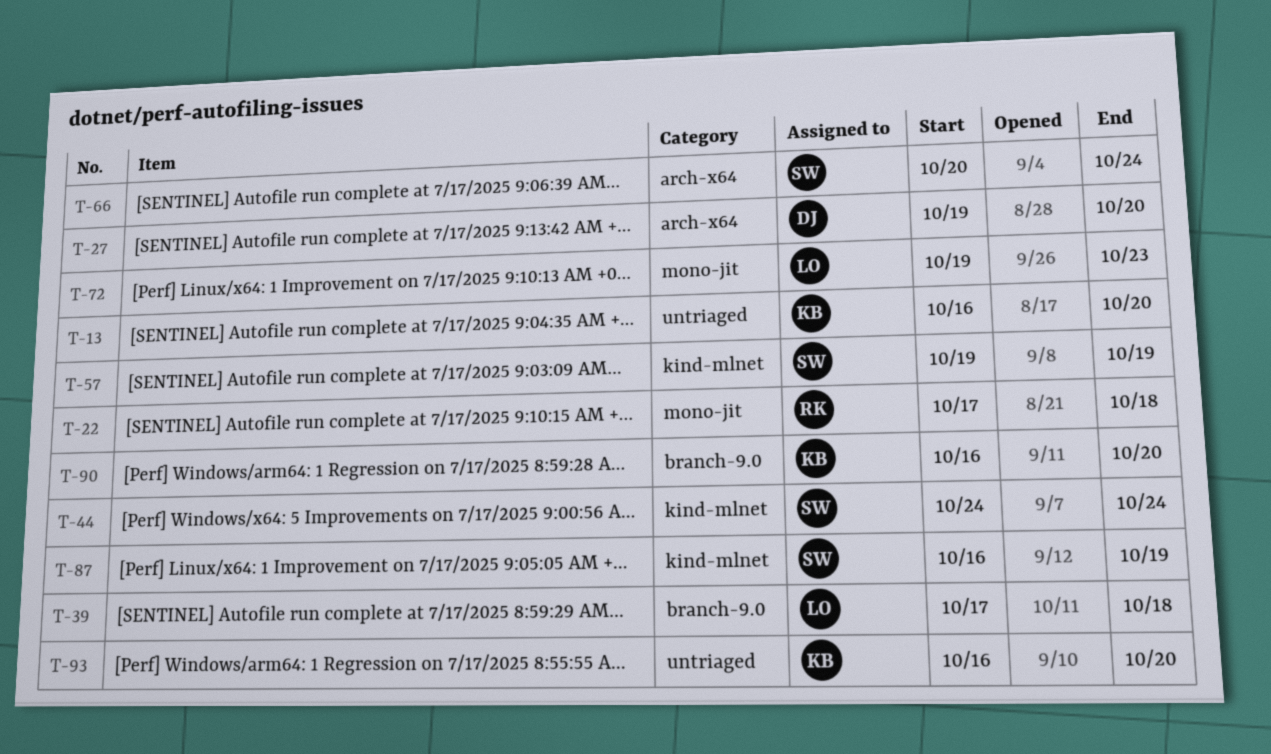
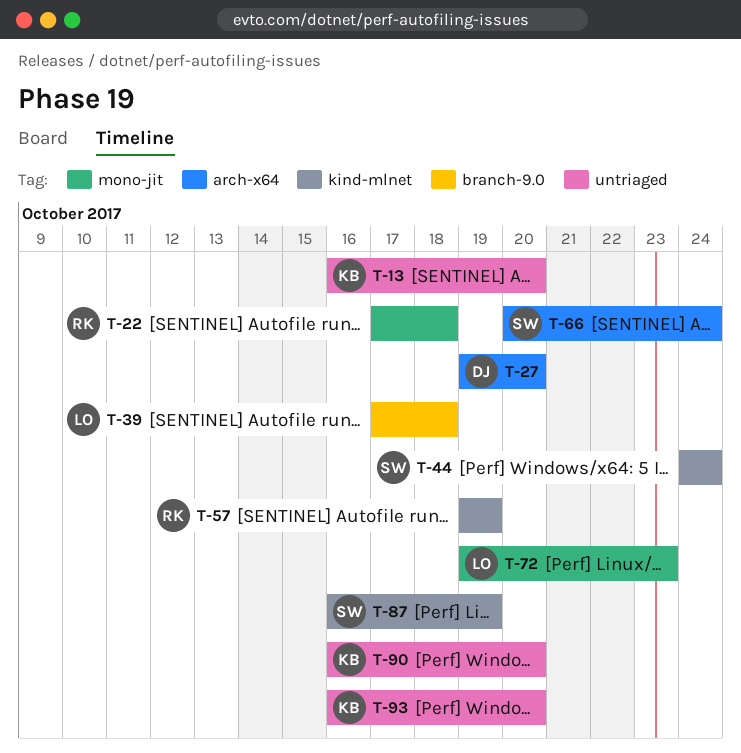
T-57, owner: SW -> RK
T-90, label: branch-9.0 -> untriaged

